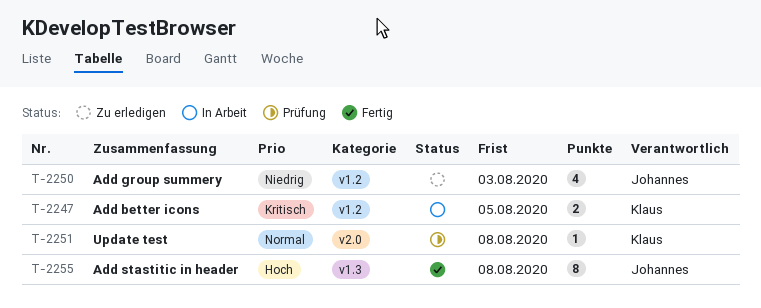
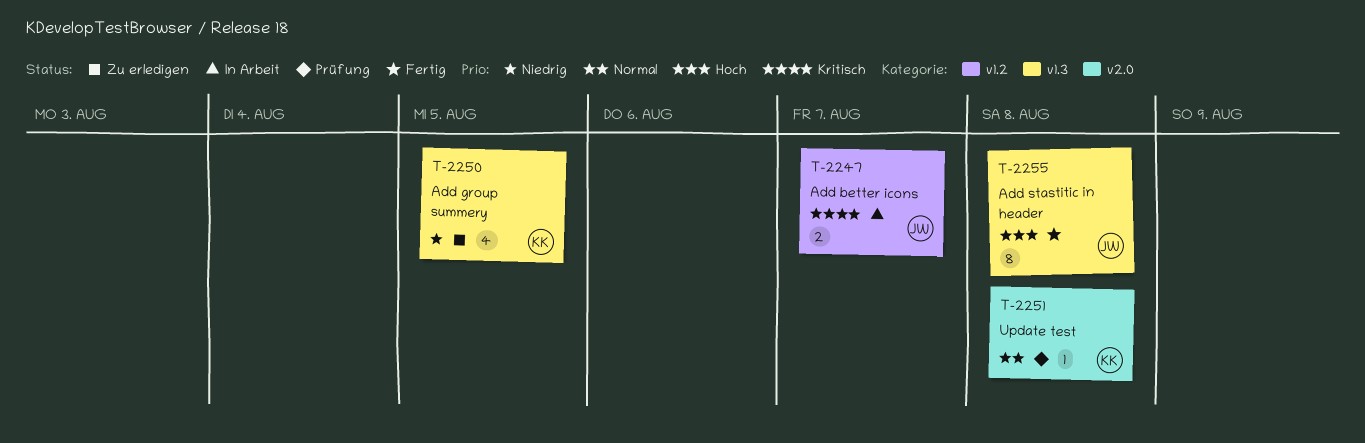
T-2247, owner: Klaus -> Johannes
T-2247, due: Aug 5 -> Aug 7
T-2250, owner: Johannes -> Klaus
T-2250, label: v1.2 -> v1.3
T-2250, due: Aug 3 -> Aug 5

